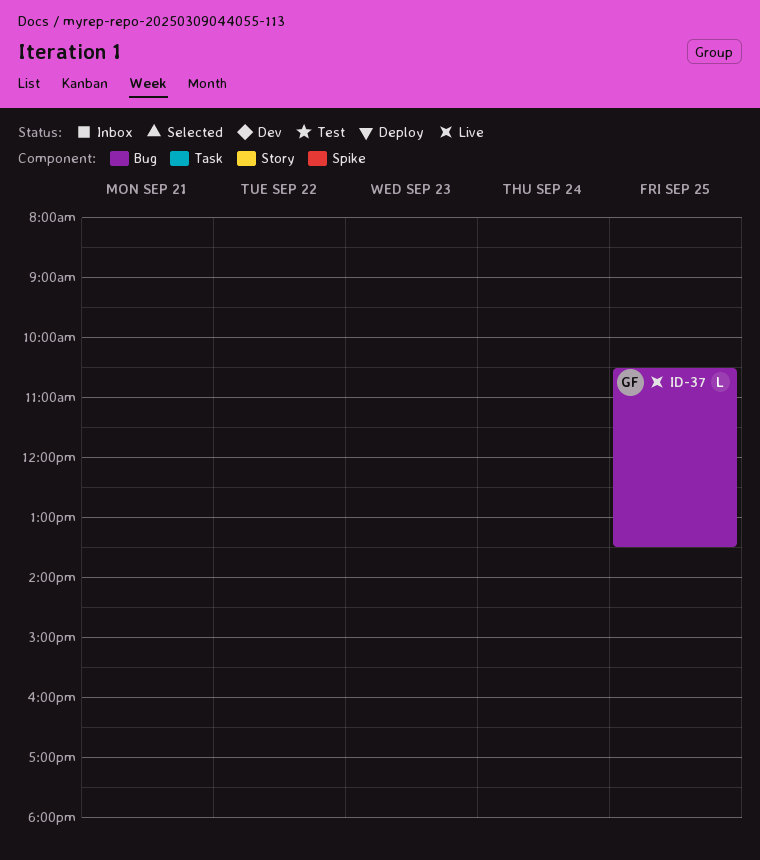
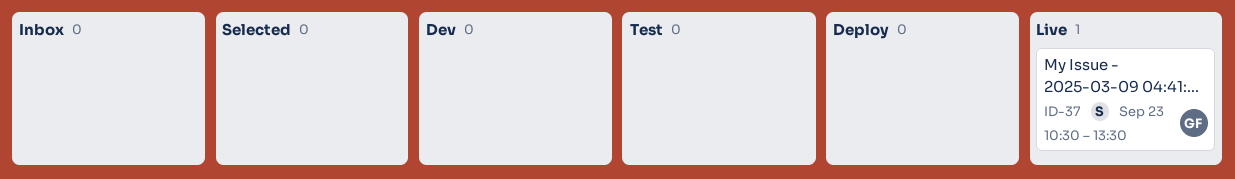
ID-37, estimate: L -> S
ID-37, day: Sep 25 -> Sep 23

